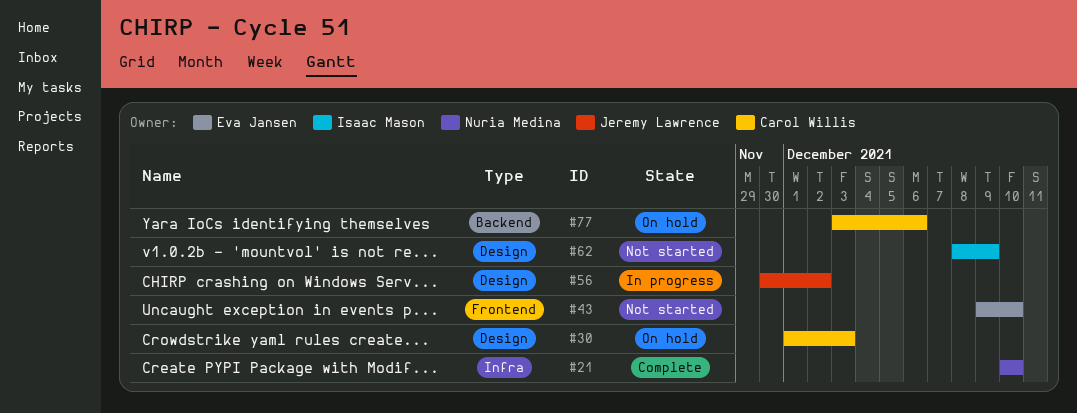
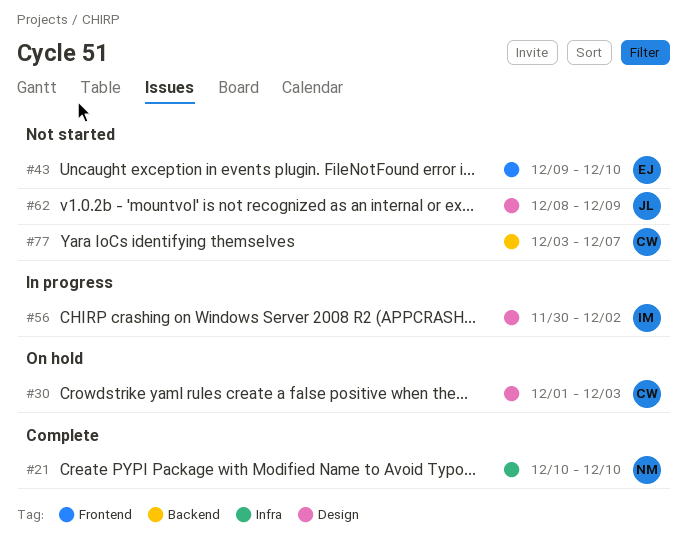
#56, owner: Jeremy Lawrence -> Isaac Mason
#62, owner: Isaac Mason -> Jeremy Lawrence
#77, status: On hold -> Not started
#77, due: Dec 6 -> Dec 7

